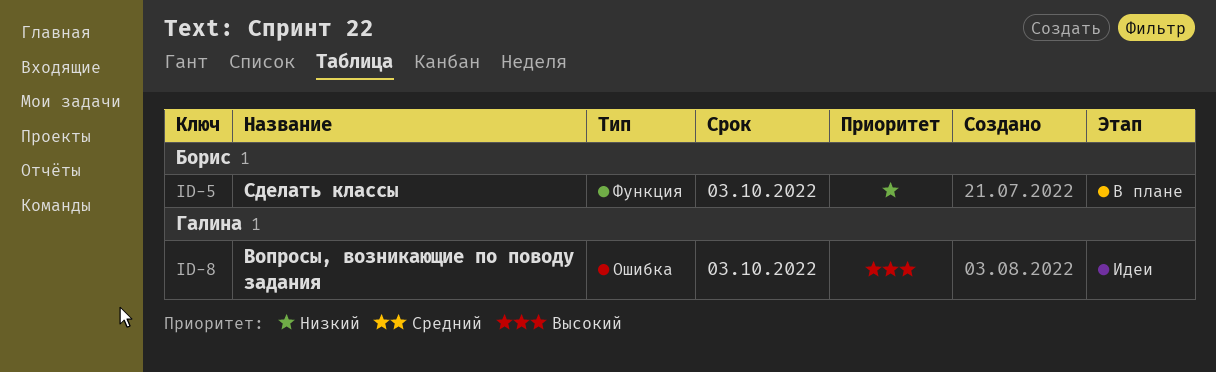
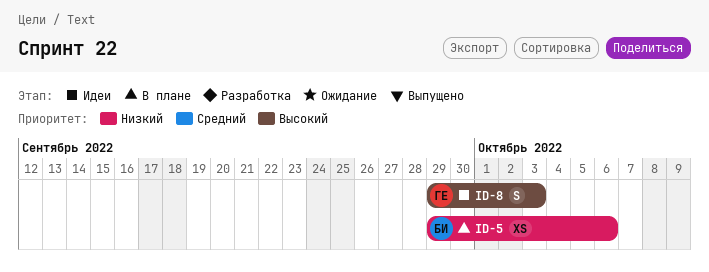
ID-5, due: Oct 3 -> Oct 6

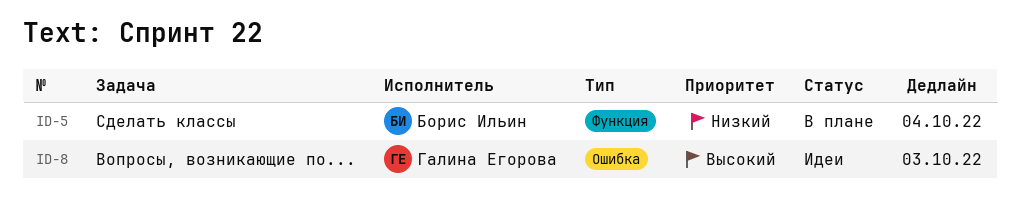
ID-5, due: Oct 6 -> Oct 4

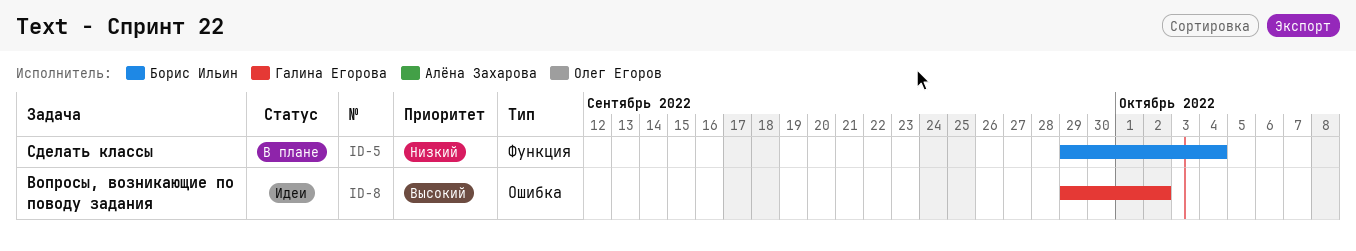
ID-8, due: Oct 3 -> Oct 2

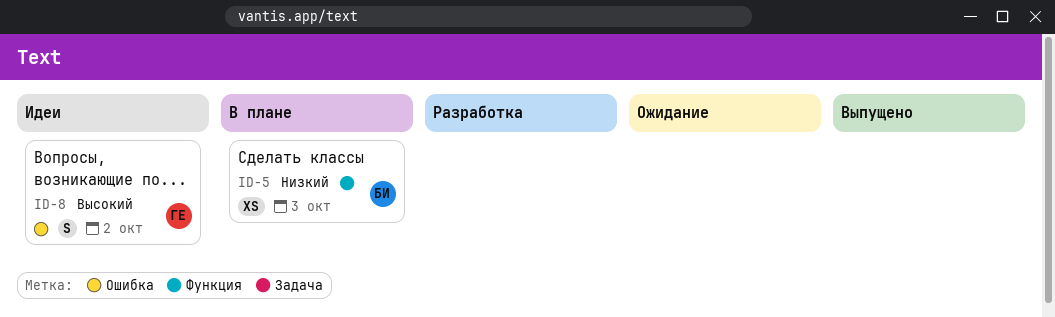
ID-5, due: Oct 4 -> Oct 3

